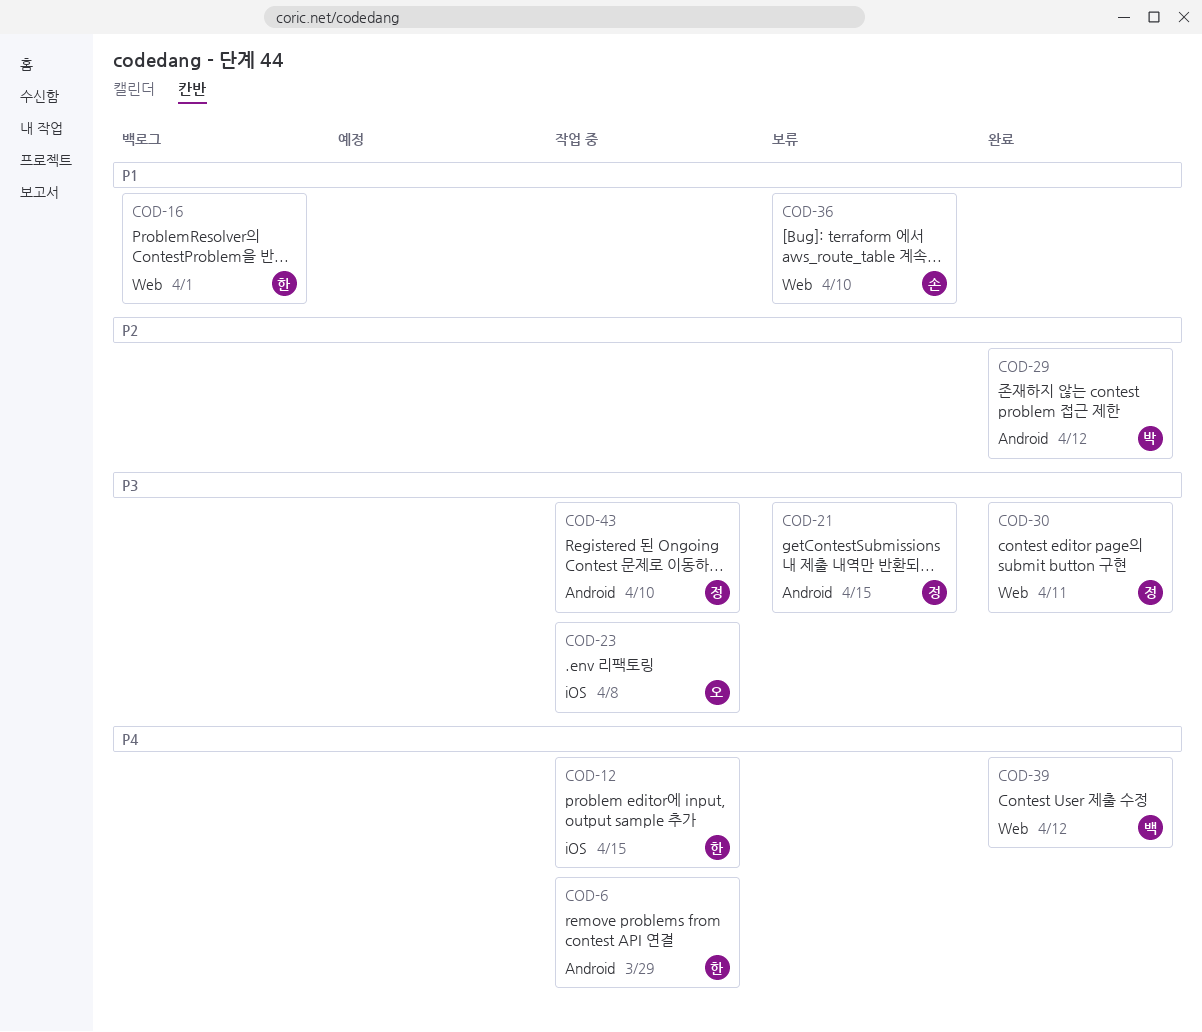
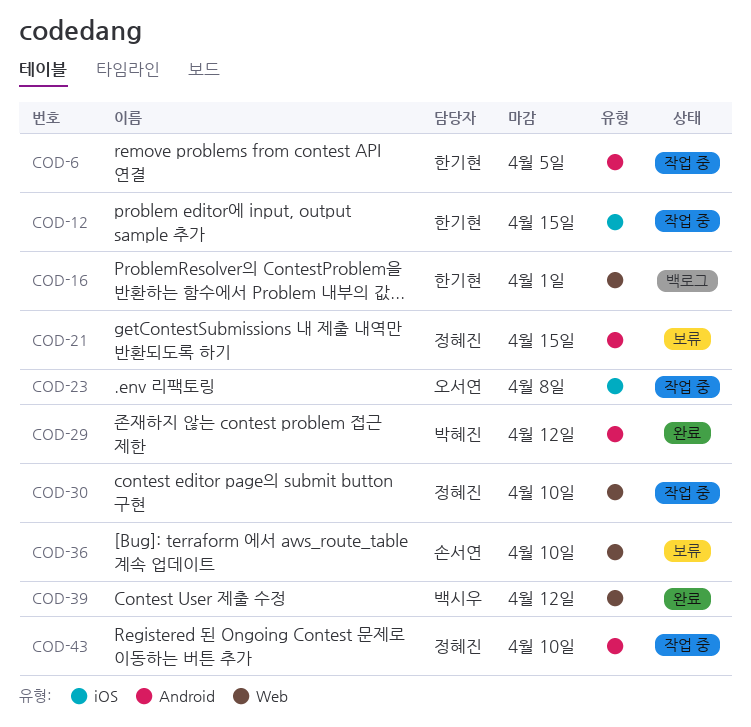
COD-6, due: Mar 29 -> Apr 5
COD-30, status: 완료 -> 작업 중
COD-30, due: Apr 11 -> Apr 10

